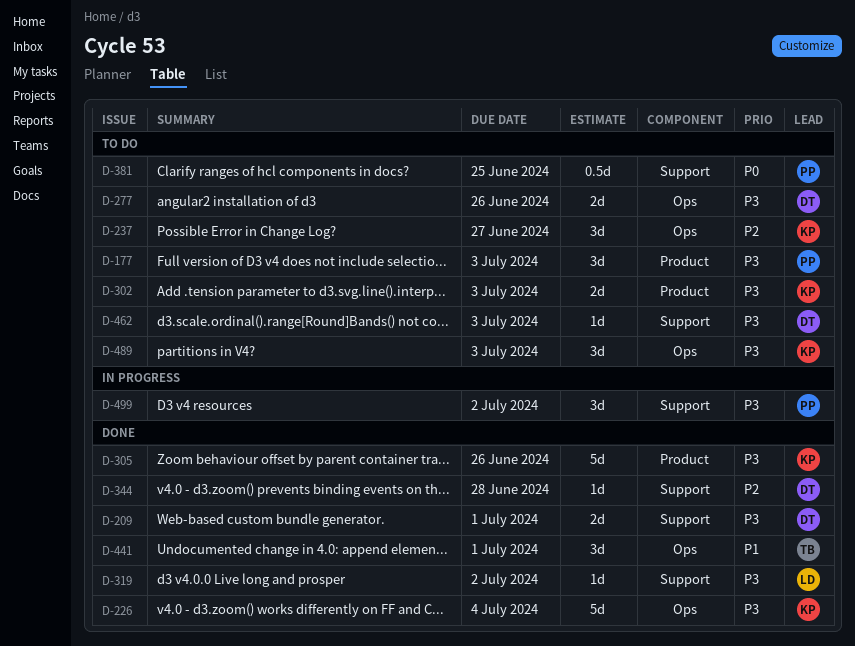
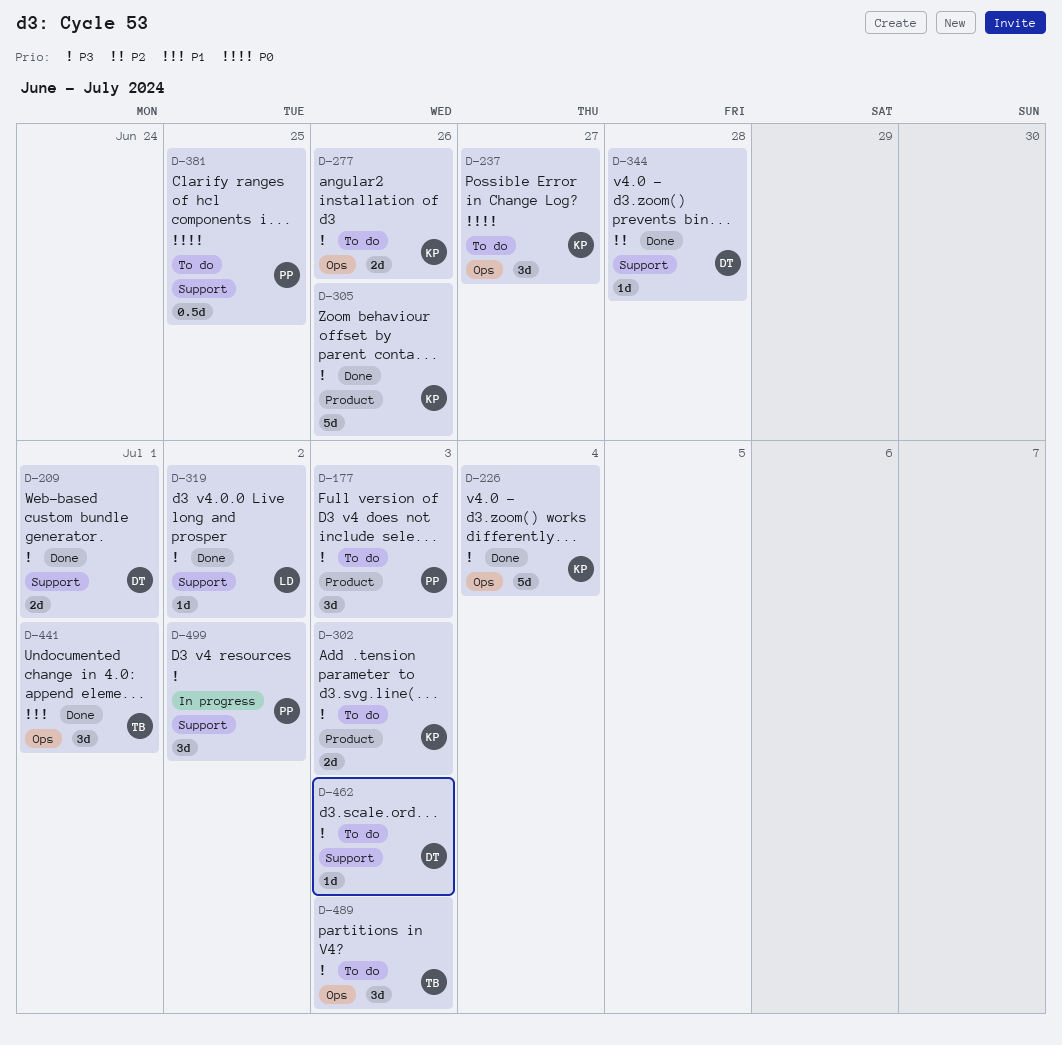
D-237, priority: P2 -> P0
D-277, owner: DT -> KP
D-489, owner: KP -> TB

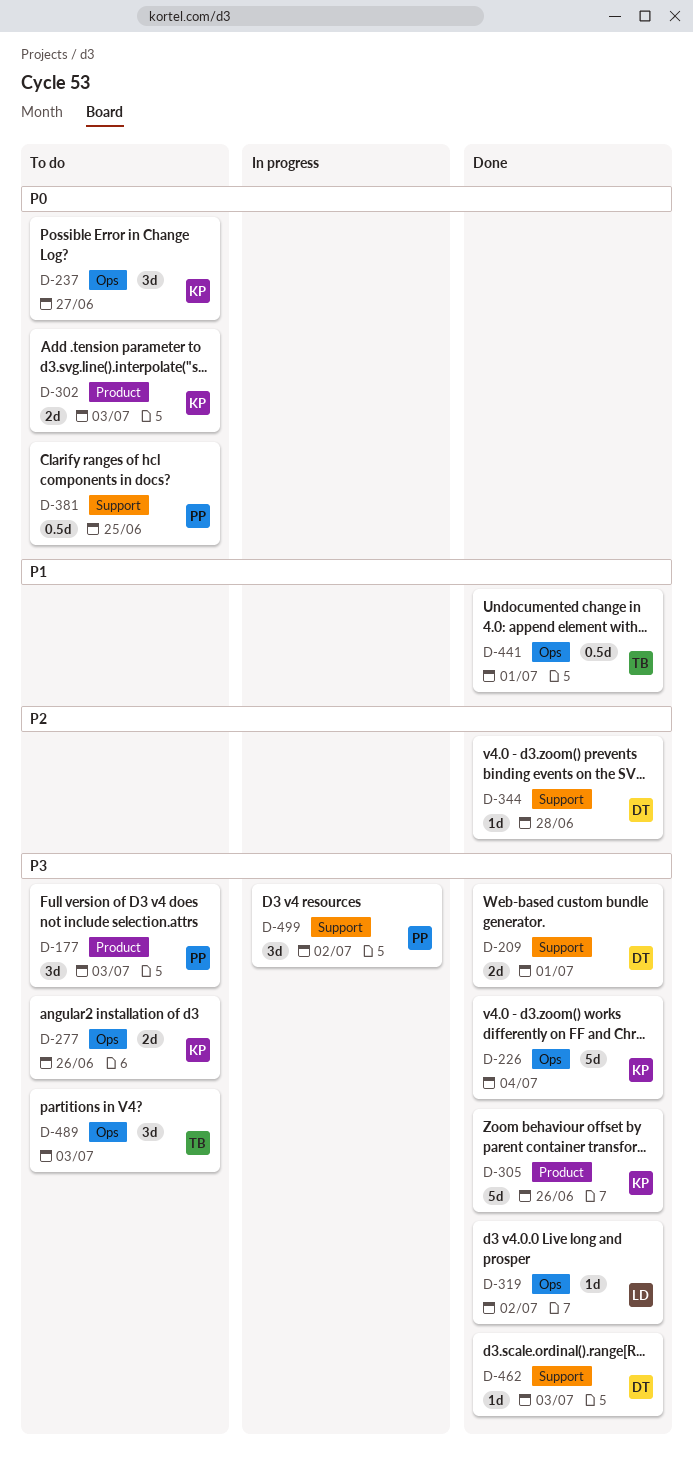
D-302, priority: P3 -> P0
D-319, label: Support -> Ops
D-441, estimate: 3d -> 0.5d
D-462, status: To do -> Done

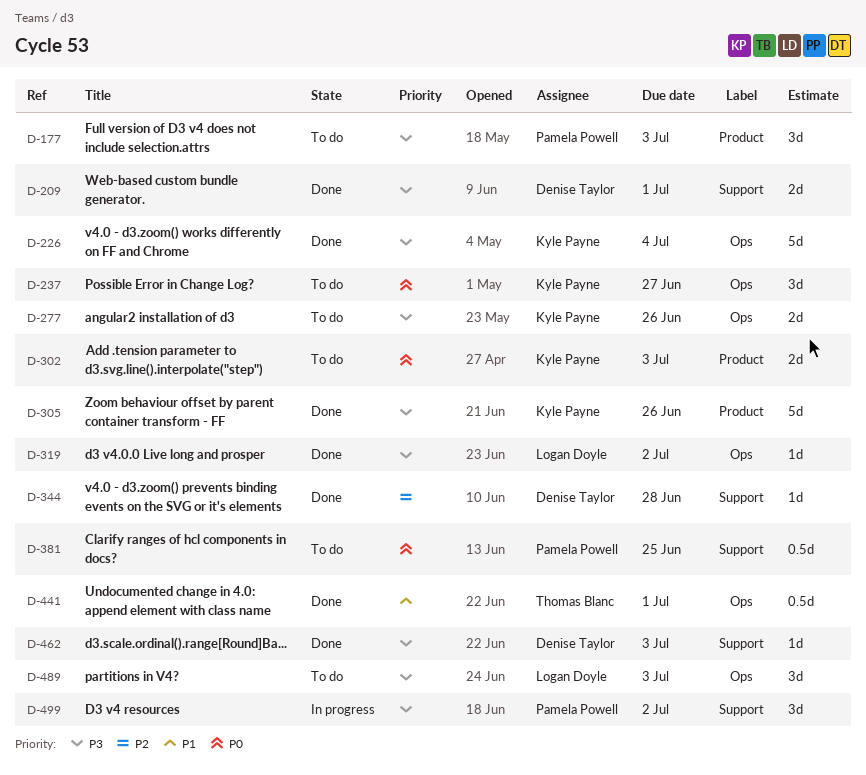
D-489, owner: Thomas Blanc -> Logan Doyle

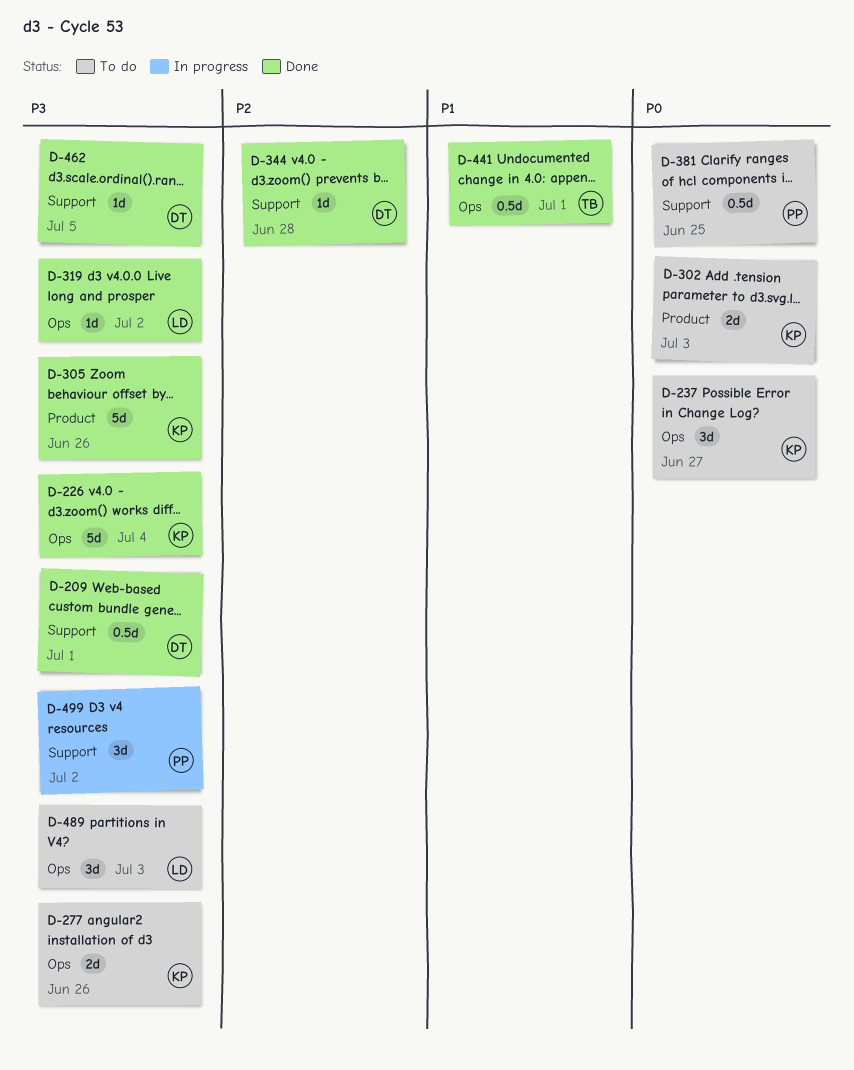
D-177: present -> none
D-209, estimate: 2d -> 0.5d
D-462, due: Jul 3 -> Jul 5

